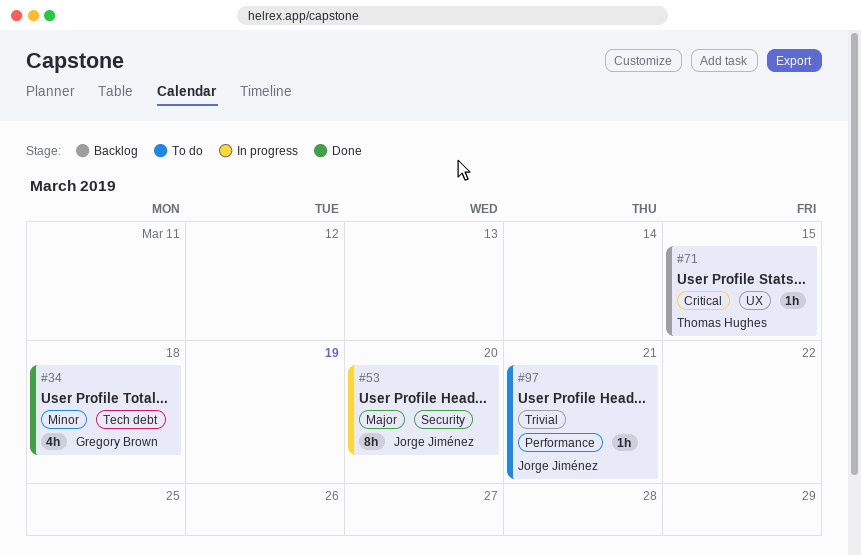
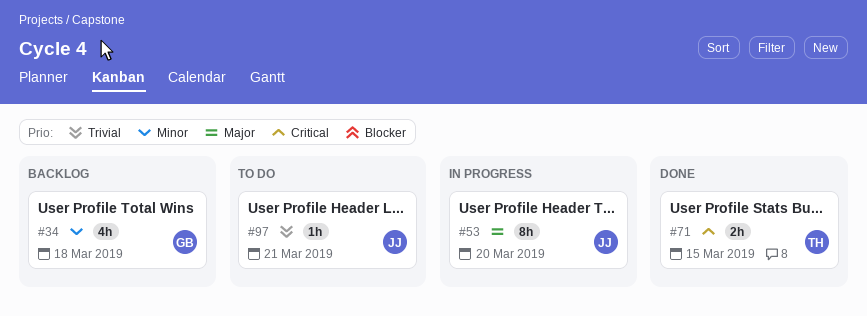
#34, status: Done -> Backlog
#71, status: Backlog -> Done
#71, estimate: 1h -> 2h

